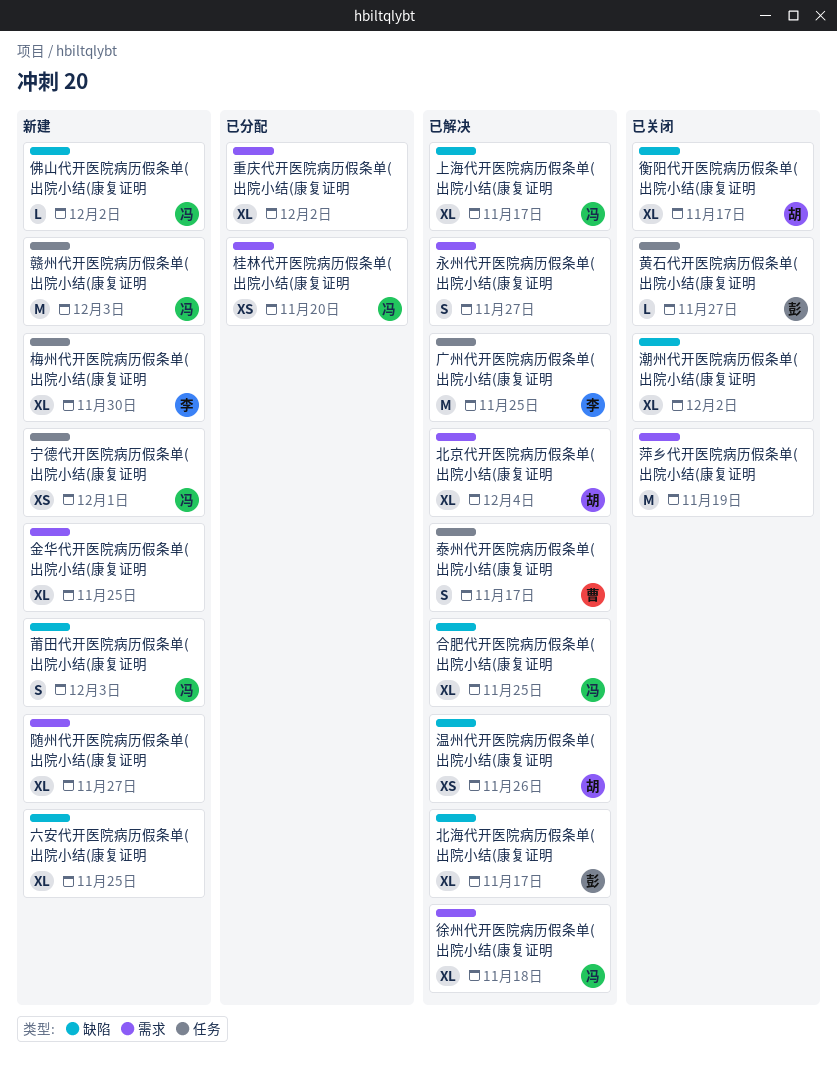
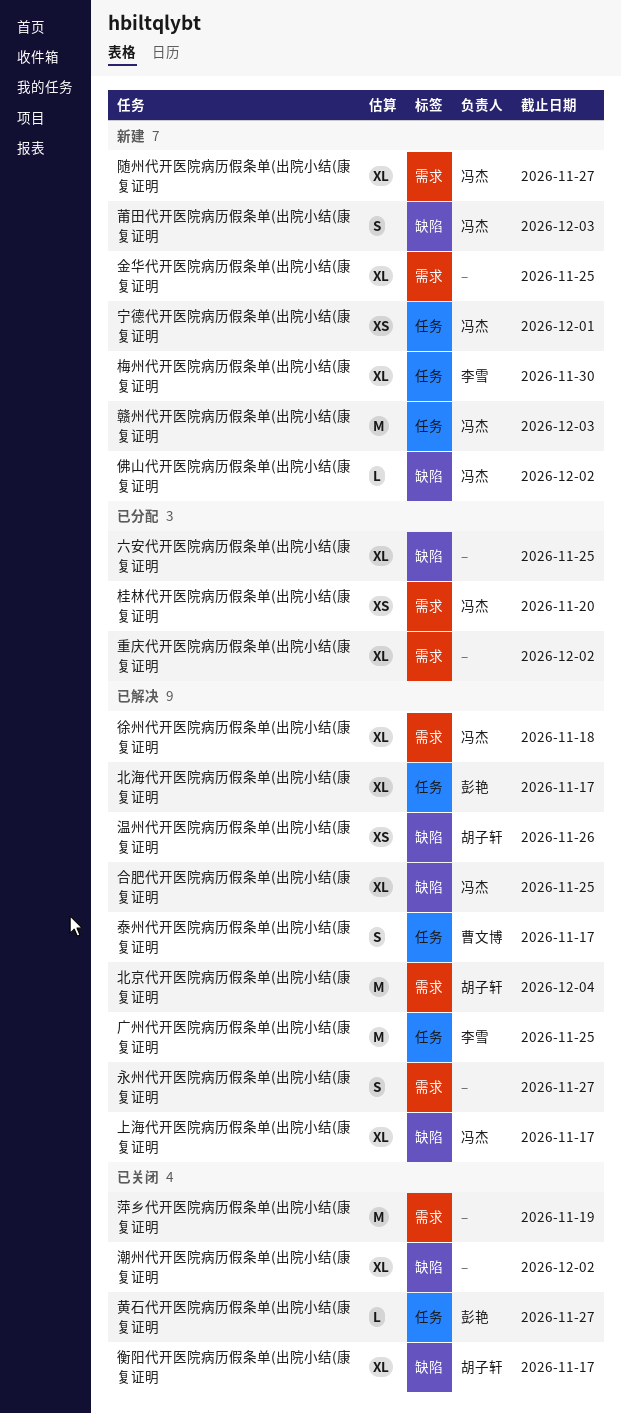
六安代开医院病历假条单(出院小结(康复证明, status: 新建 -> 已分配
北京代开医院病历假条单(出院小结(康复证明, estimate: XL -> M
北海代开医院病历假条单(出院小结(康复证明, label: 缺陷 -> 任务
随州代开医院病历假条单(出院小结(康复证明, owner: none -> 冯杰

